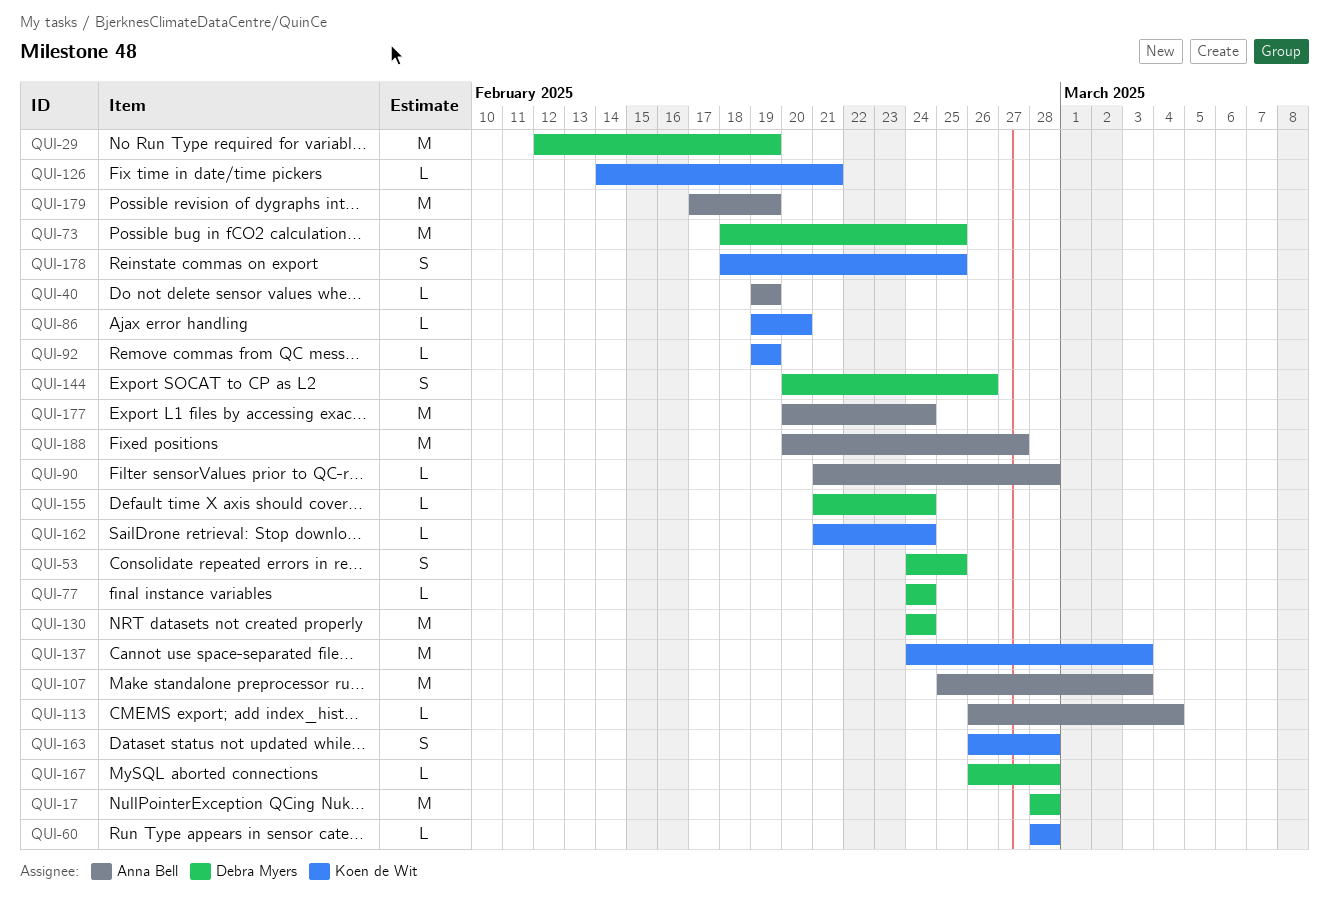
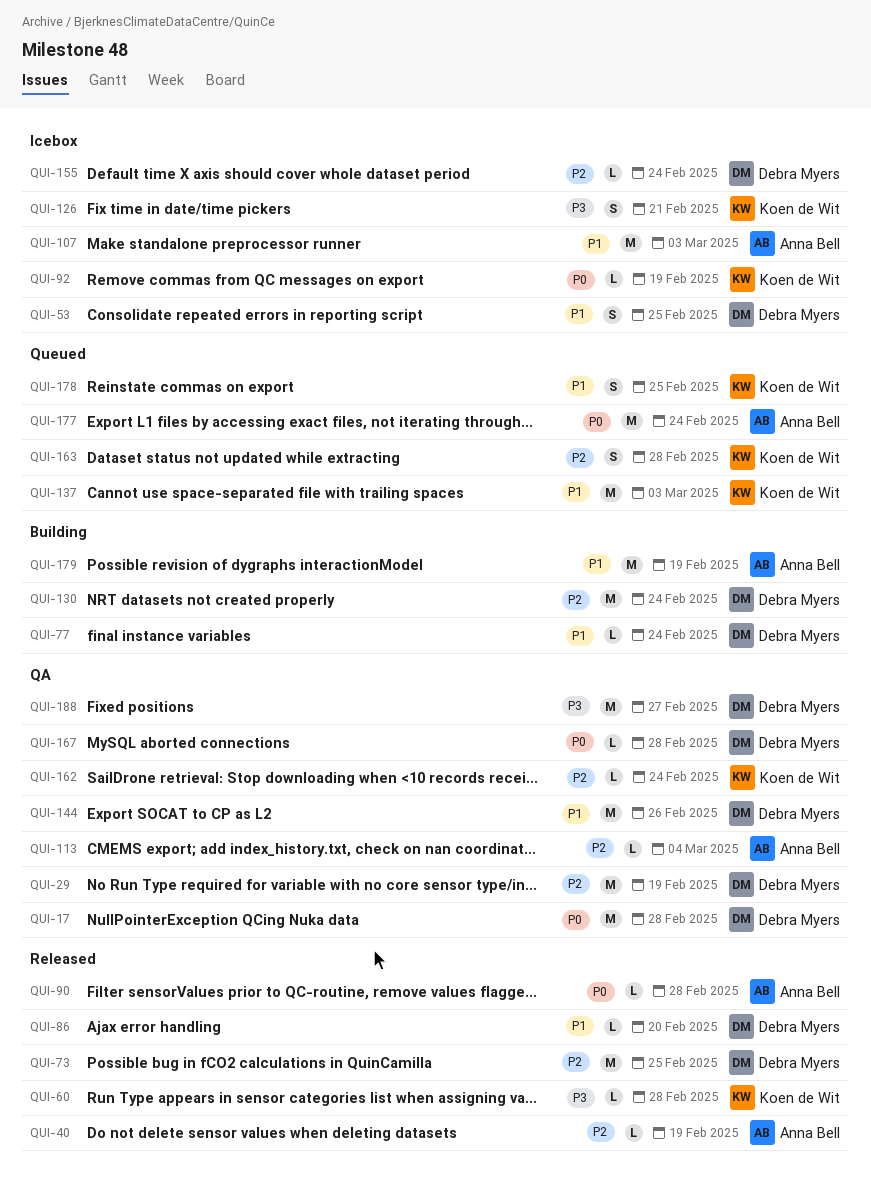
QUI-86, owner: Koen de Wit -> Debra Myers
QUI-126, estimate: L -> S
QUI-144, estimate: S -> M
QUI-188, owner: Anna Bell -> Debra Myers

